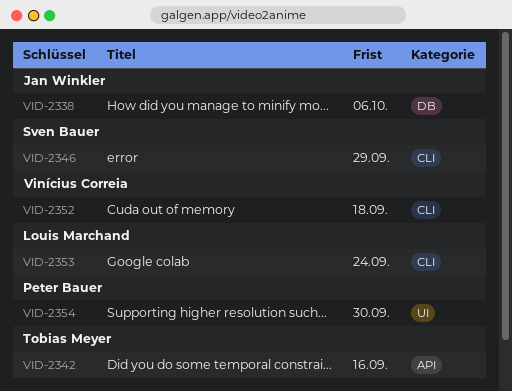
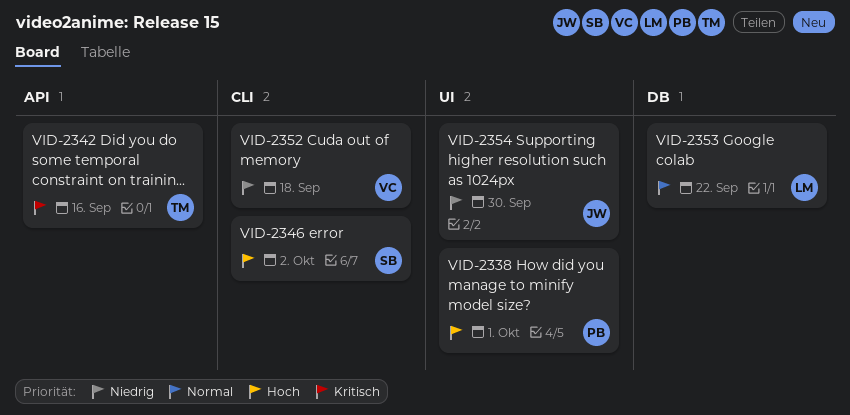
VID-2338, owner: Jan Winkler -> Peter Bauer
VID-2338, label: DB -> UI
VID-2338, due: Oct 6 -> Oct 1
VID-2346, due: Sep 29 -> Oct 2
VID-2353, label: CLI -> DB
VID-2353, due: Sep 24 -> Sep 22
VID-2354, owner: Peter Bauer -> Jan Winkler

